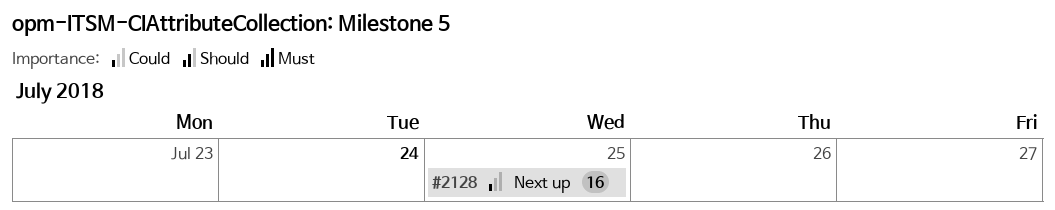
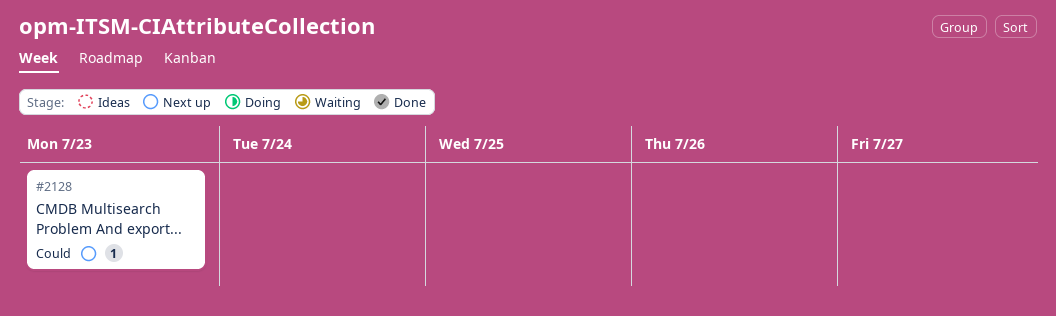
#2128, estimate: 16 -> 1
#2128, due: Jul 25 -> Jul 23

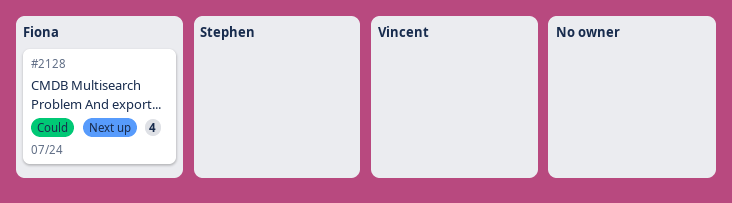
#2128, estimate: 1 -> 4
#2128, due: Jul 23 -> Jul 24

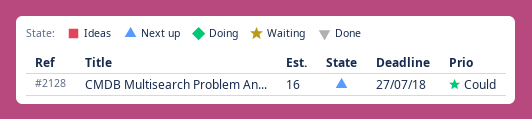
#2128, estimate: 4 -> 16
#2128, due: Jul 24 -> Jul 27

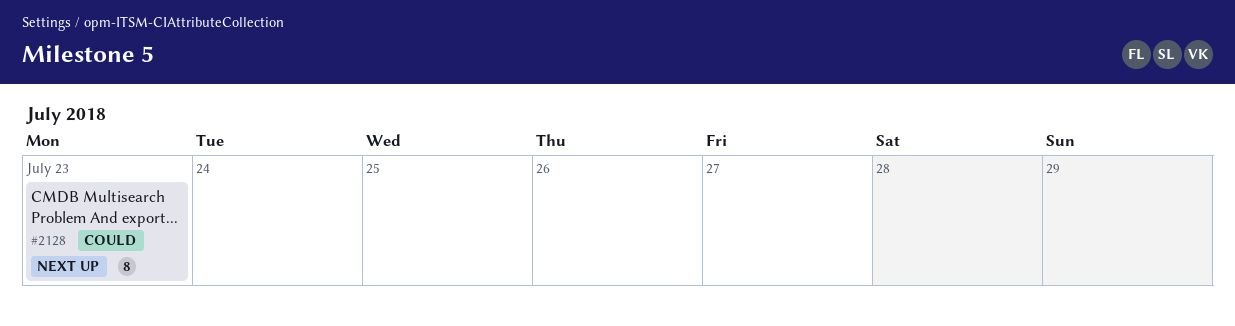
#2128, estimate: 16 -> 8
#2128, due: Jul 27 -> Jul 23

